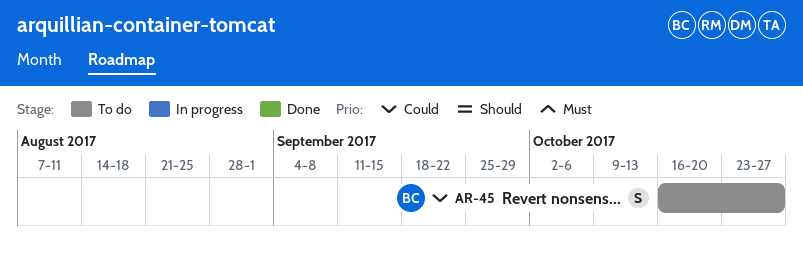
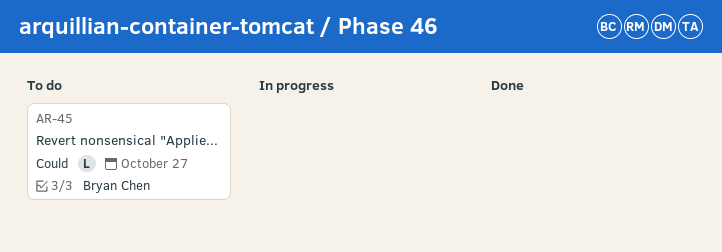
AR-45, estimate: S -> L

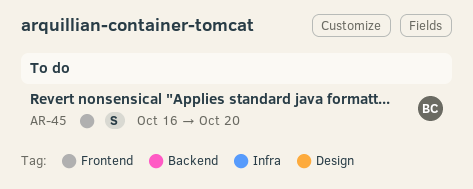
AR-45, estimate: L -> S
AR-45, due: Oct 27 -> Oct 20

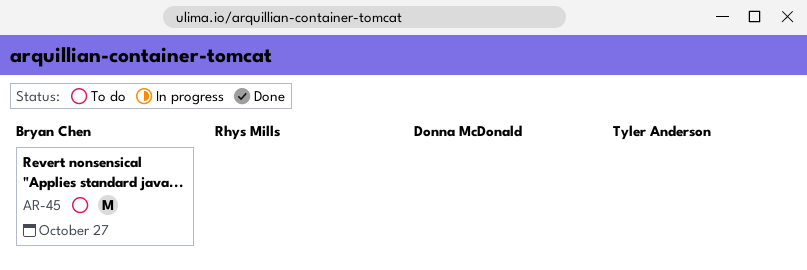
AR-45, estimate: S -> M
AR-45, due: Oct 20 -> Oct 27

